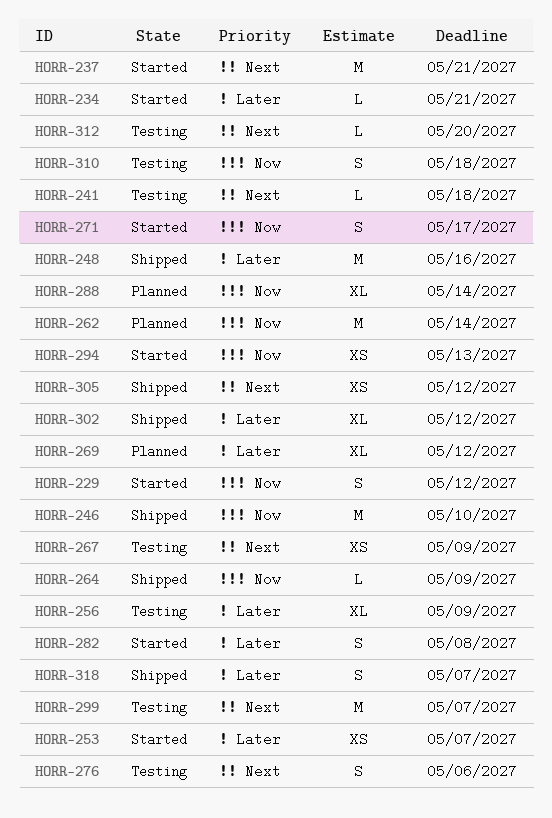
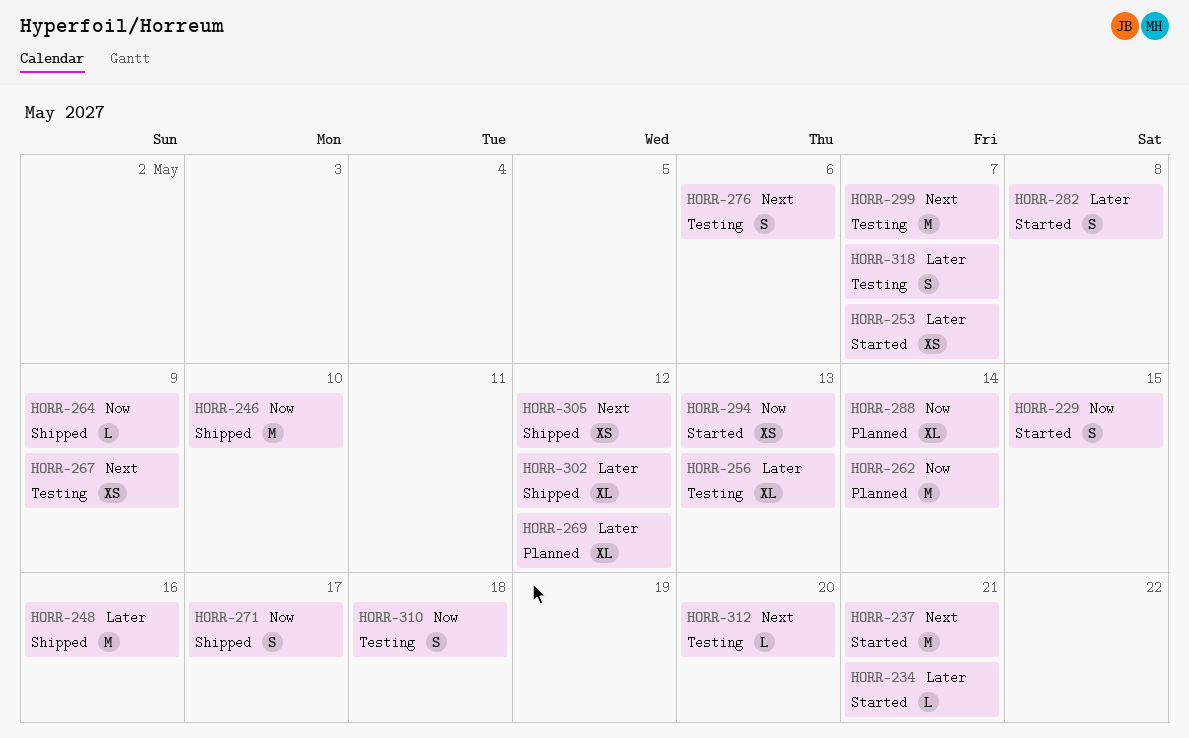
HORR-229, due: May 12 -> May 15
HORR-241: present -> none
HORR-256, due: May 9 -> May 13
HORR-271, status: Started -> Shipped
HORR-318, status: Shipped -> Testing

